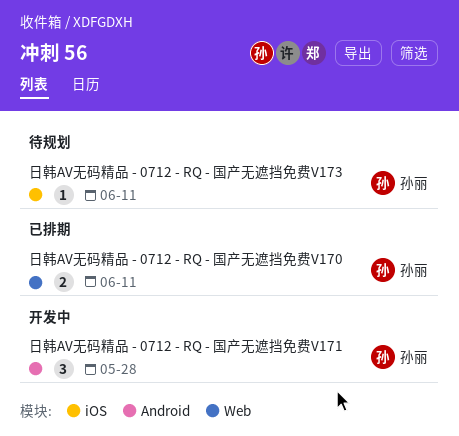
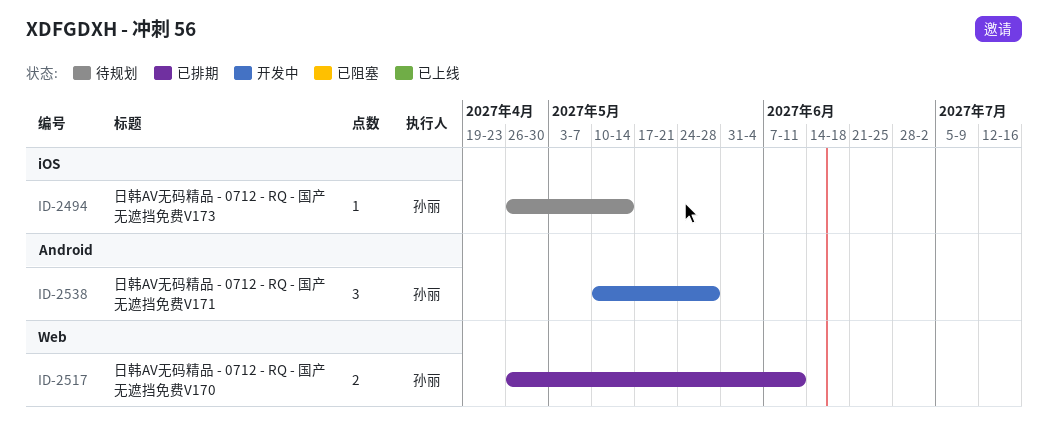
日韩AV无码精品 - 0712 - RQ - 国产无遮挡免费V173, due: Jun 11 -> May 14

